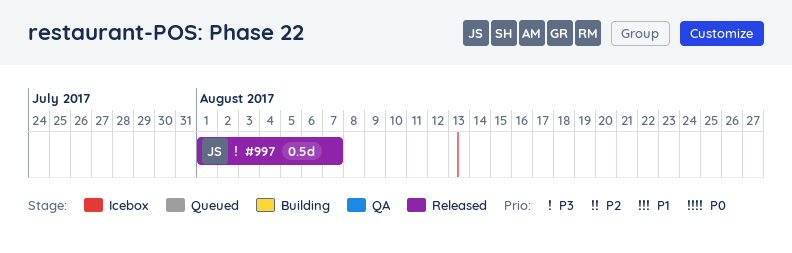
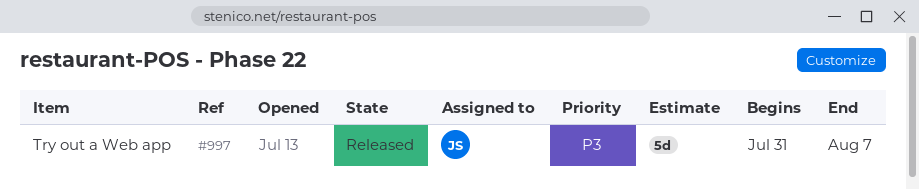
#997, estimate: 0.5d -> 5d
#997, start: Aug 1 -> Jul 31

